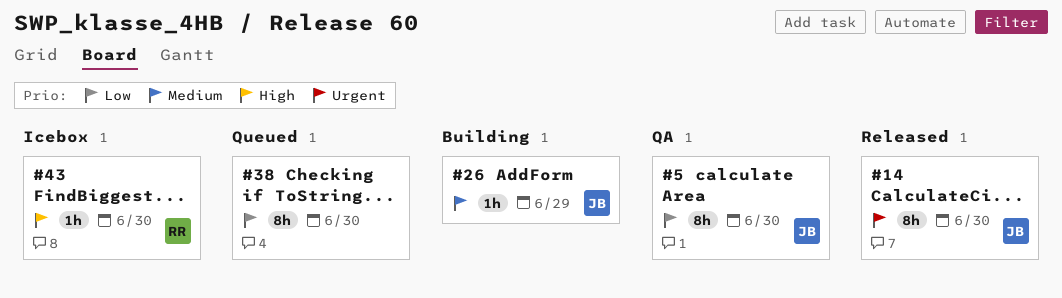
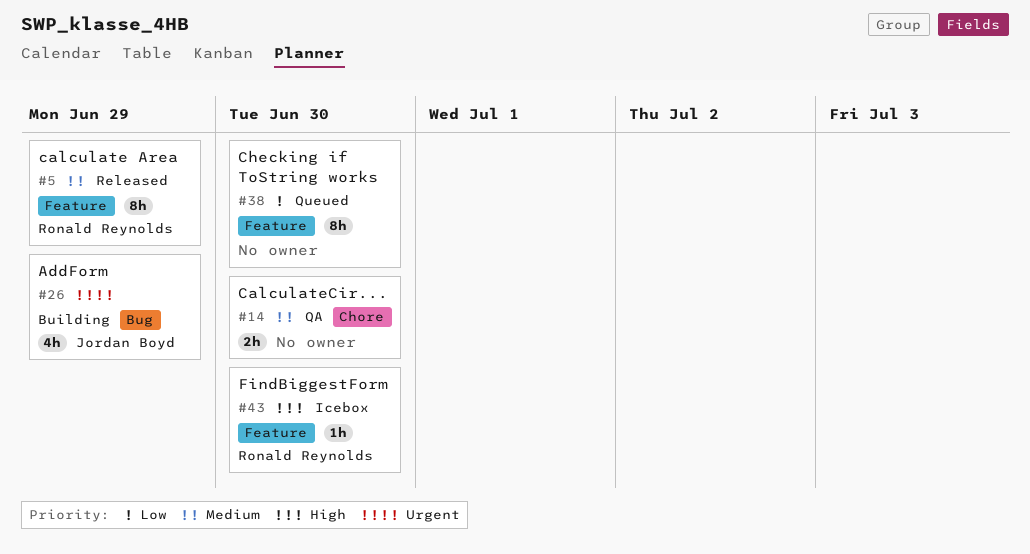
#5, status: QA -> Released
#5, owner: Jordan Boyd -> Ronald Reynolds
#5, priority: Low -> Medium
#5, due: Jun 30 -> Jun 29
#14, status: Released -> QA
#14, owner: Jordan Boyd -> none
#14, priority: Urgent -> Medium
#14, estimate: 8h -> 2h
#26, priority: Medium -> Urgent
#26, estimate: 1h -> 4h

